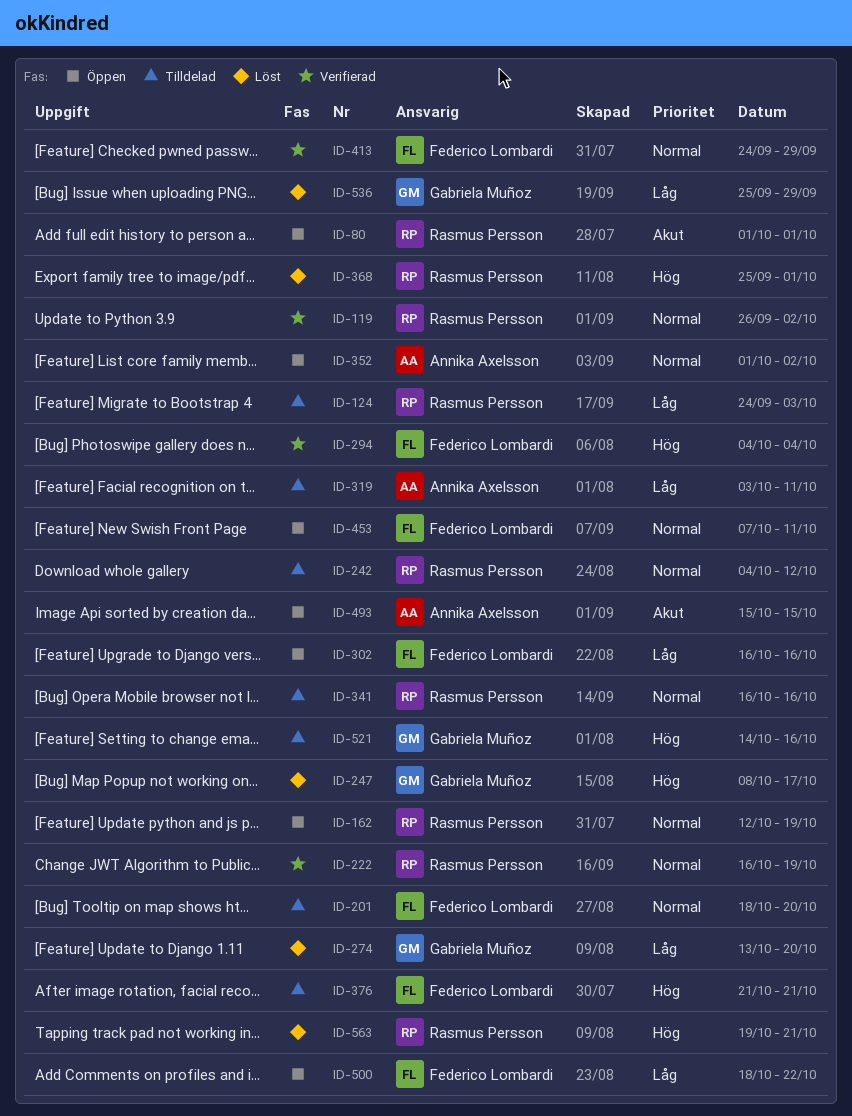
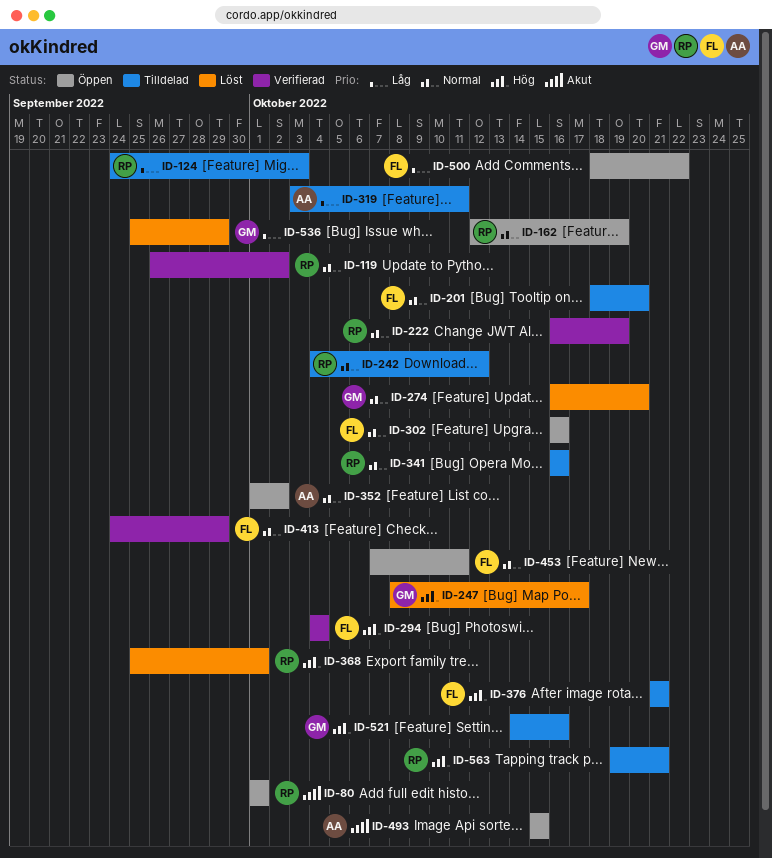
ID-274, priority: Låg -> Normal
ID-274, start: Oct 13 -> Oct 16
ID-302, priority: Låg -> Normal
ID-563, status: Löst -> Tilldelad

